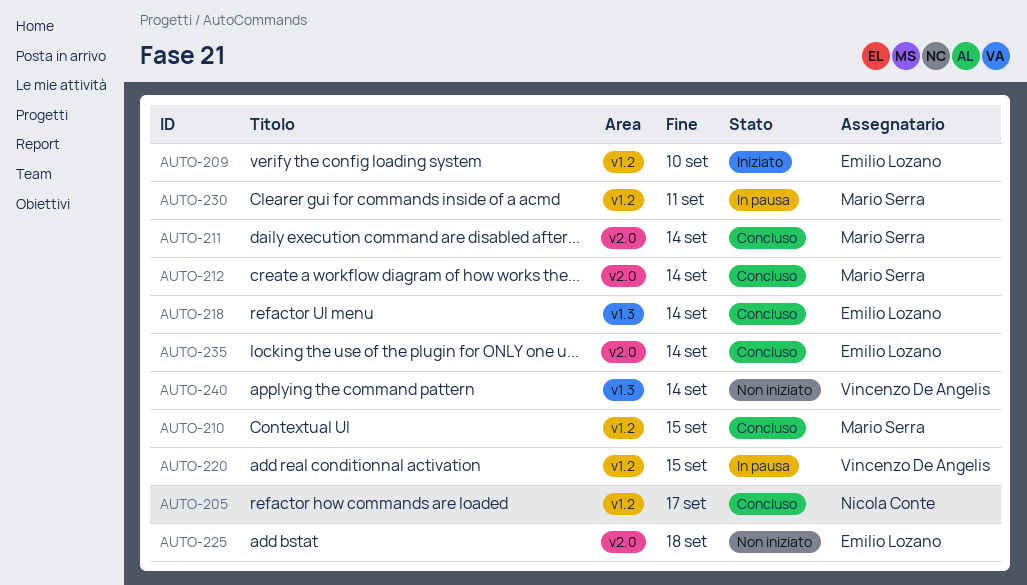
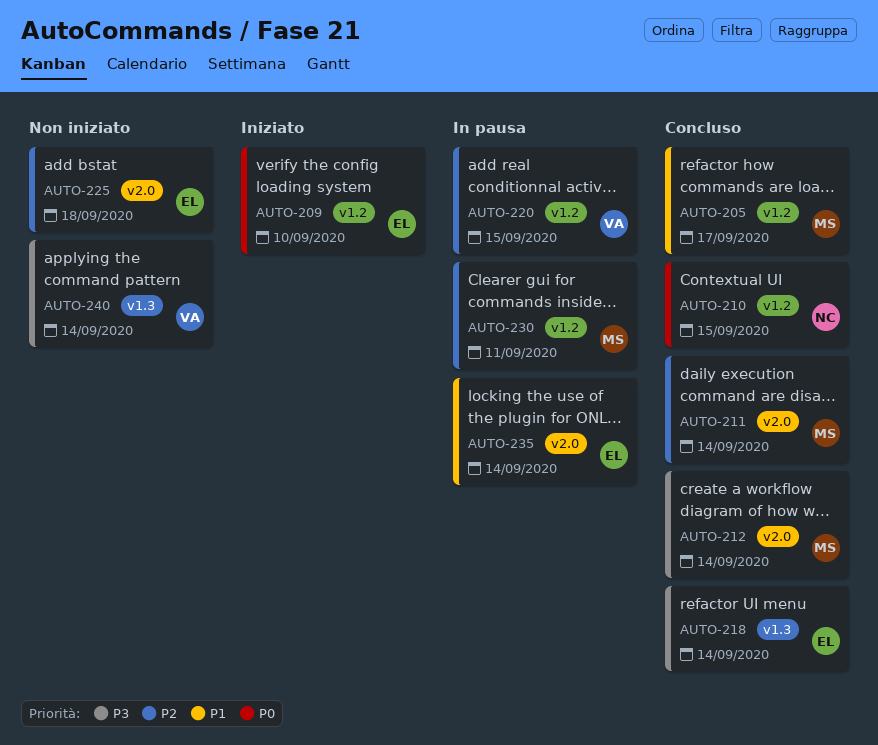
AUTO-205, owner: Nicola Conte -> Mario Serra
AUTO-210, owner: Mario Serra -> Nicola Conte
AUTO-235, status: Concluso -> In pausa

